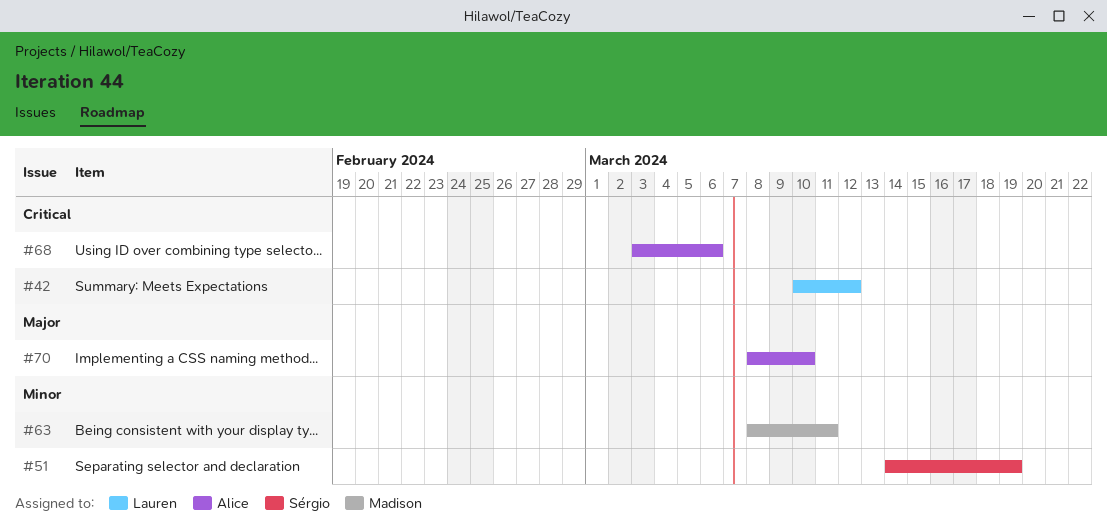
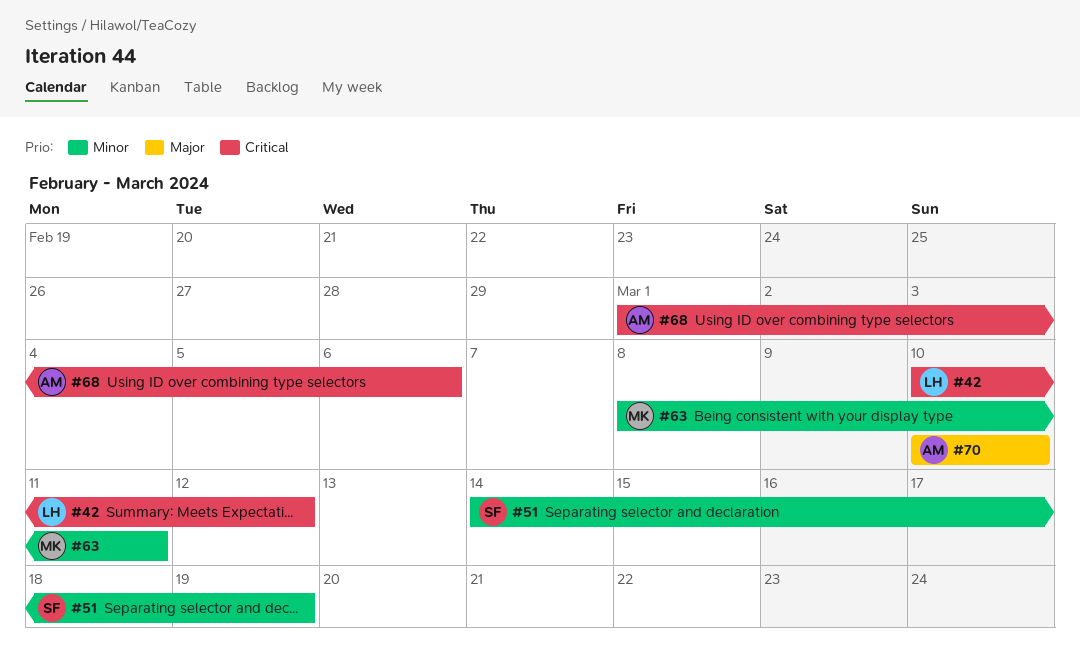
#68, start: Mar 3 -> Mar 1
#70, start: Mar 8 -> Mar 10

